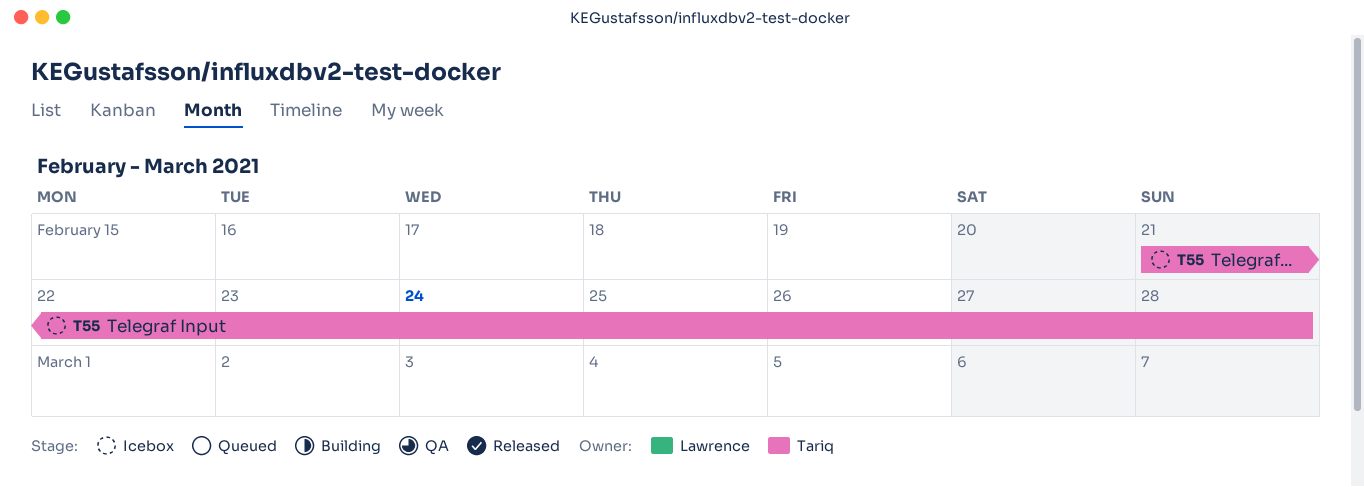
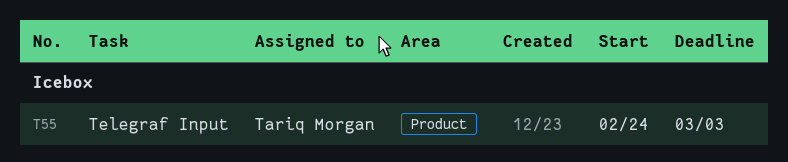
T55, start: Feb 21 -> Feb 24
T55, due: Feb 28 -> Mar 3

